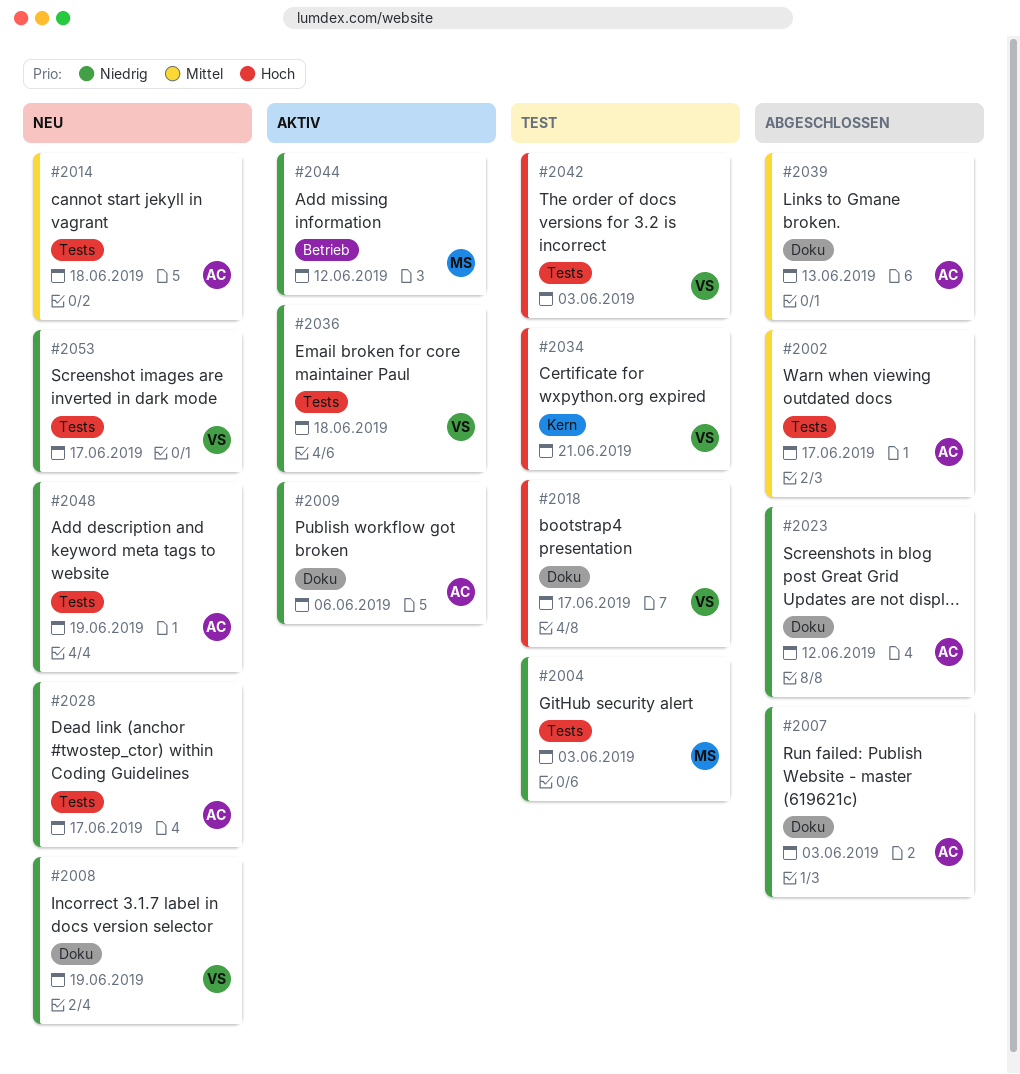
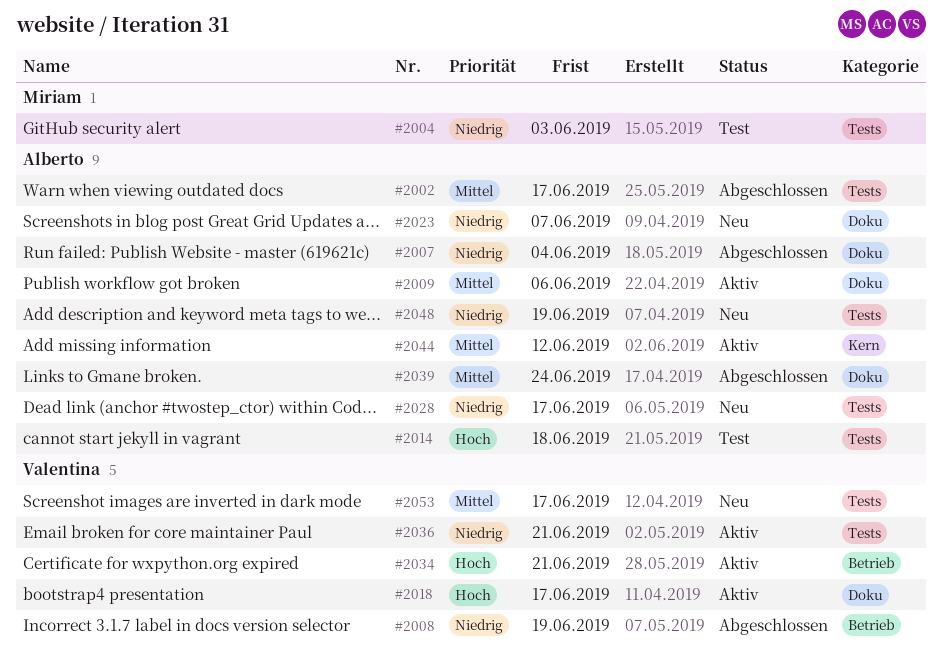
#2007, due: Jun 3 -> Jun 4
#2008, status: Neu -> Abgeschlossen
#2008, label: Doku -> Betrieb
#2009, priority: Niedrig -> Mittel
#2014, status: Neu -> Test
#2014, priority: Mittel -> Hoch
#2018, status: Test -> Aktiv
#2023, status: Abgeschlossen -> Neu
#2023, due: Jun 12 -> Jun 7
#2034, status: Test -> Aktiv
#2034, label: Kern -> Betrieb
#2036, due: Jun 18 -> Jun 21
#2039, due: Jun 13 -> Jun 24
#2042: present -> none
#2044, owner: Miriam -> Alberto
#2044, priority: Niedrig -> Mittel
#2044, label: Betrieb -> Kern
#2053, priority: Niedrig -> Mittel

